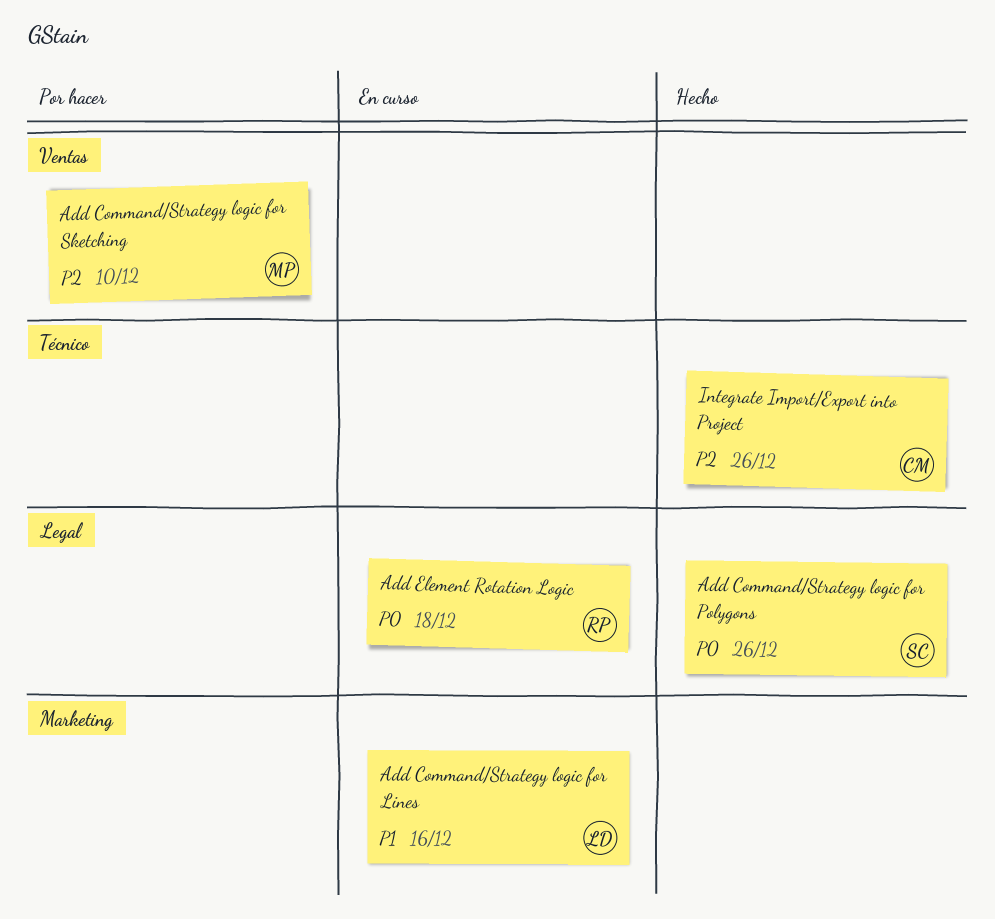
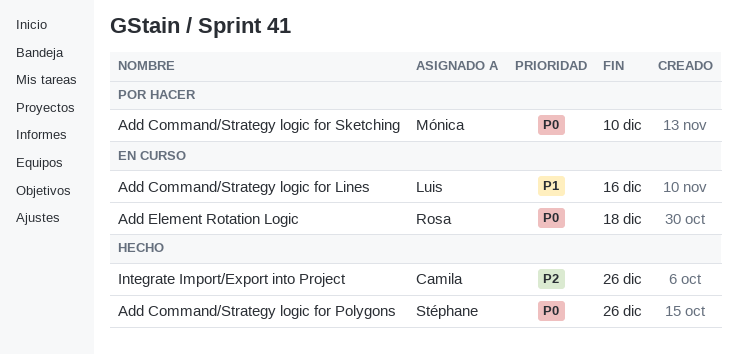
Add Command/Strategy logic for Sketching, priority: P2 -> P0

